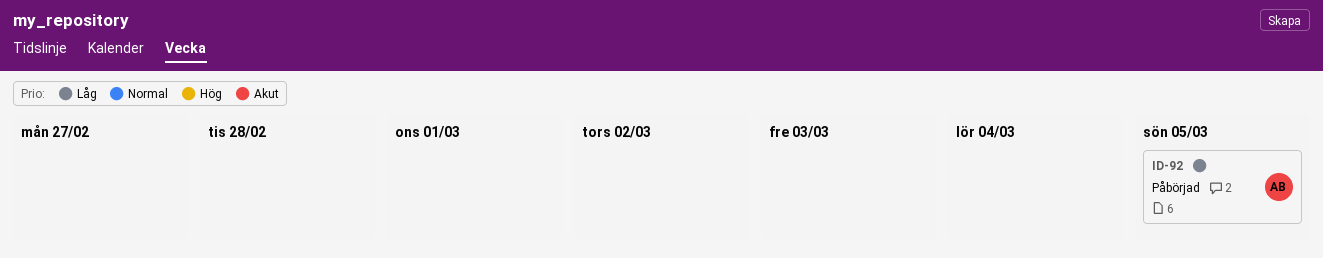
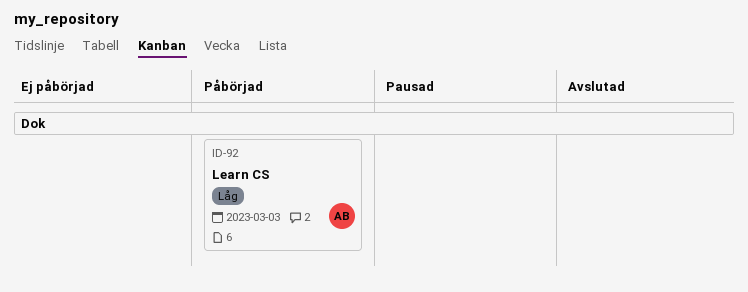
ID-92, due: Mar 5 -> Mar 3

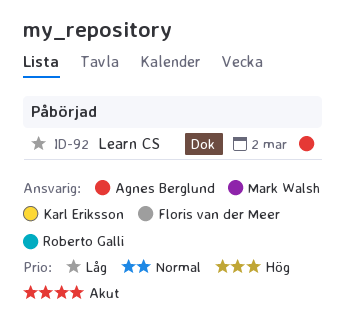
ID-92, due: Mar 3 -> Mar 2

